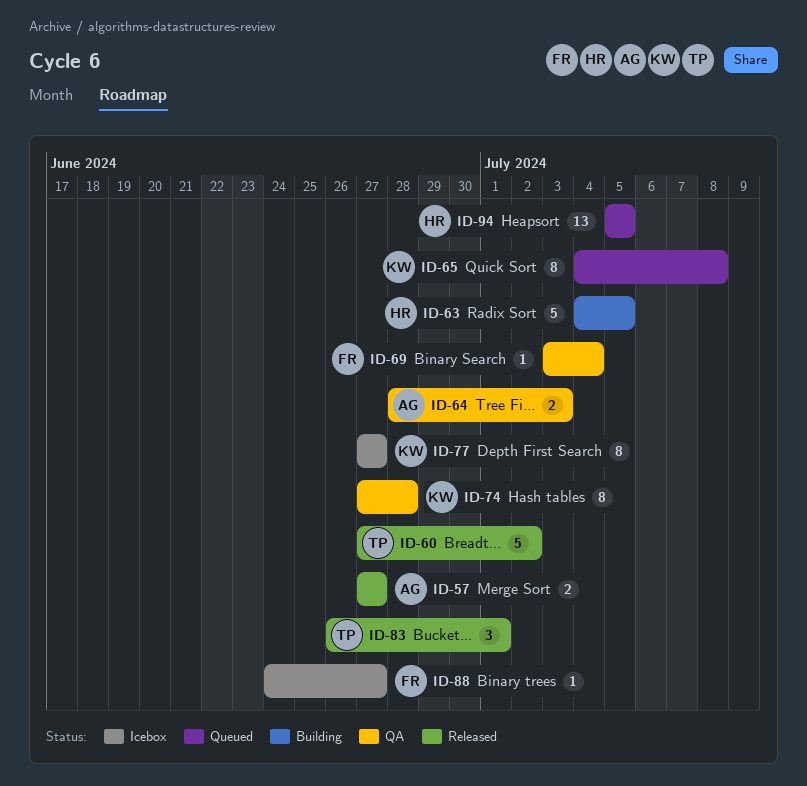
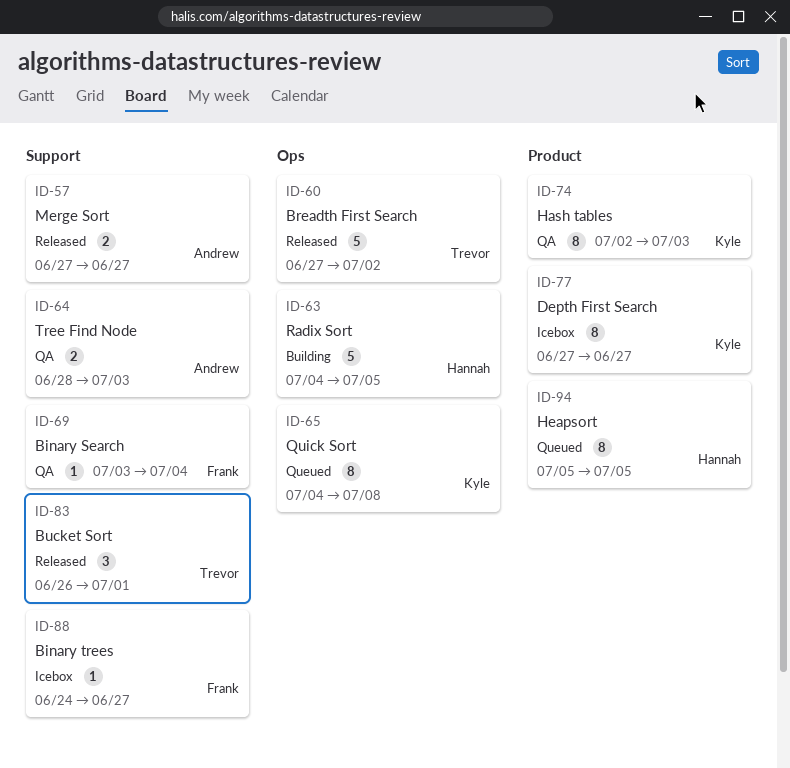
ID-74, start: Jun 27 -> Jul 2
ID-74, due: Jun 28 -> Jul 3
ID-94, estimate: 13 -> 8

